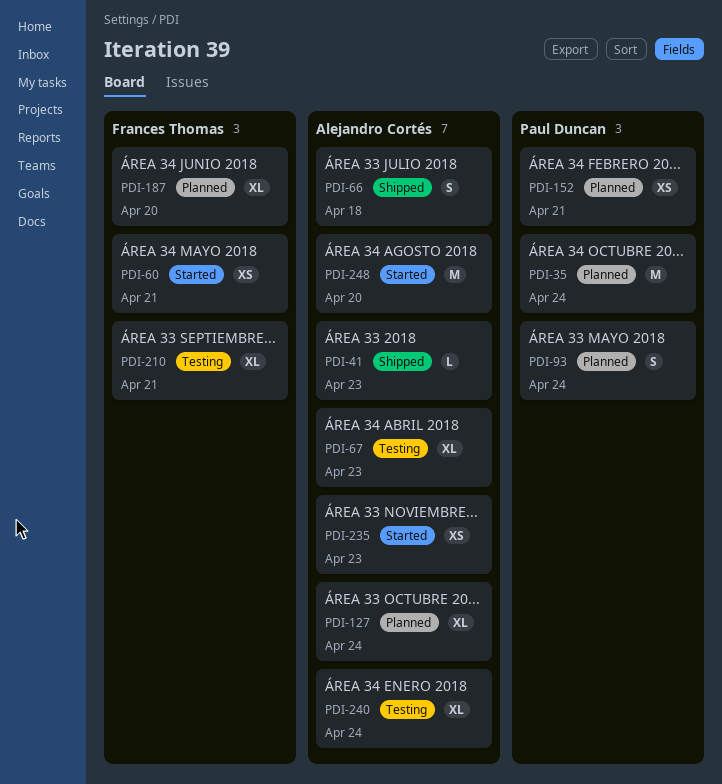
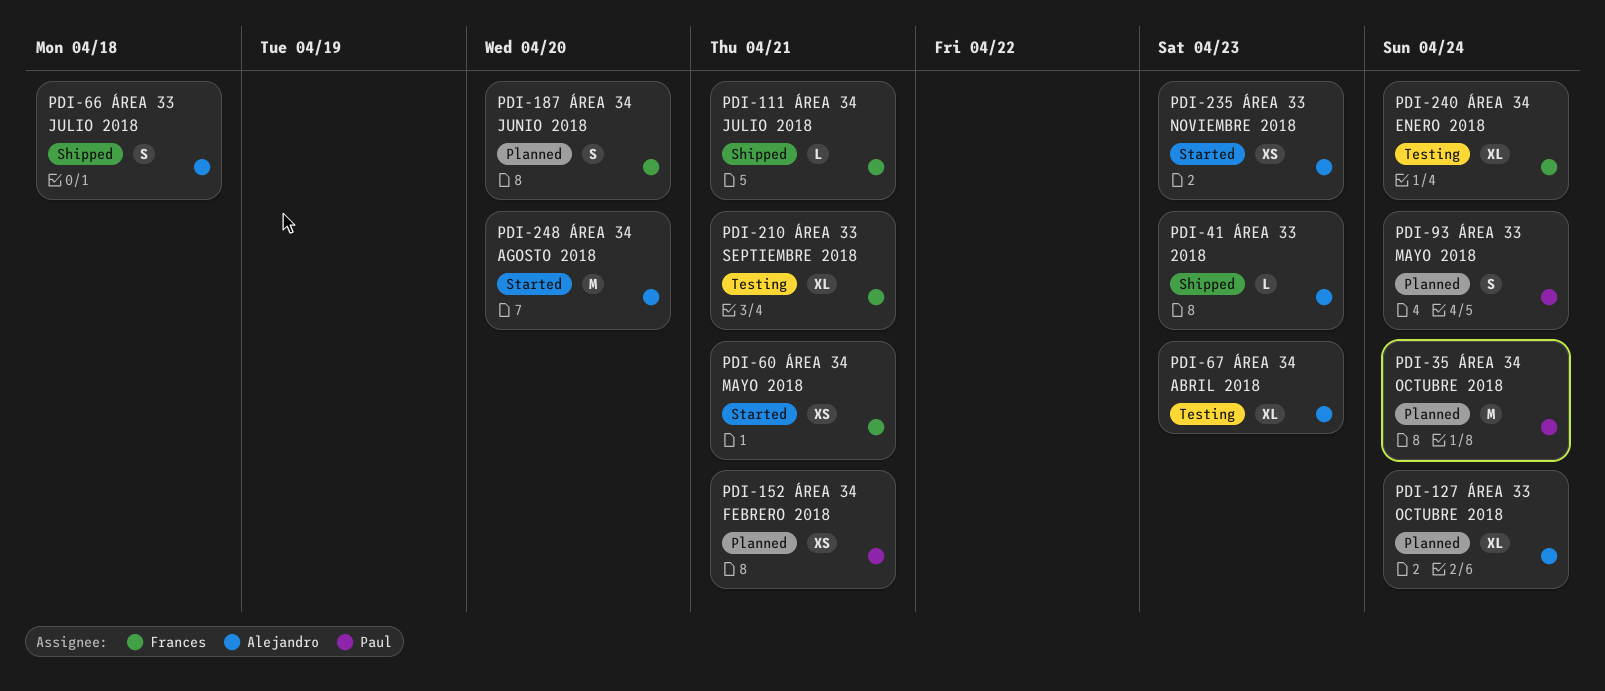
PDI-111: none -> present
PDI-187, estimate: XL -> S
PDI-240, owner: Alejandro Cortés -> Frances Thomas

